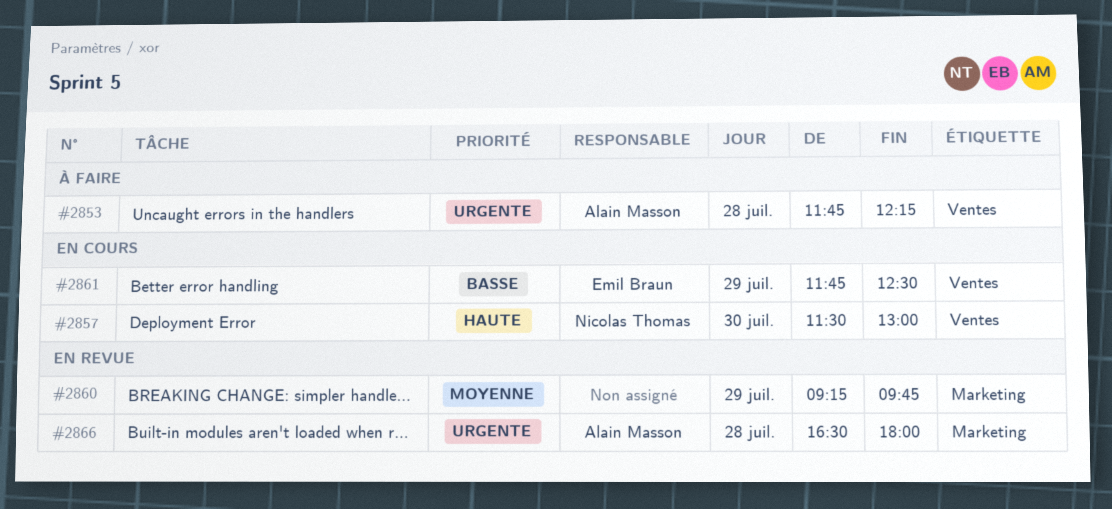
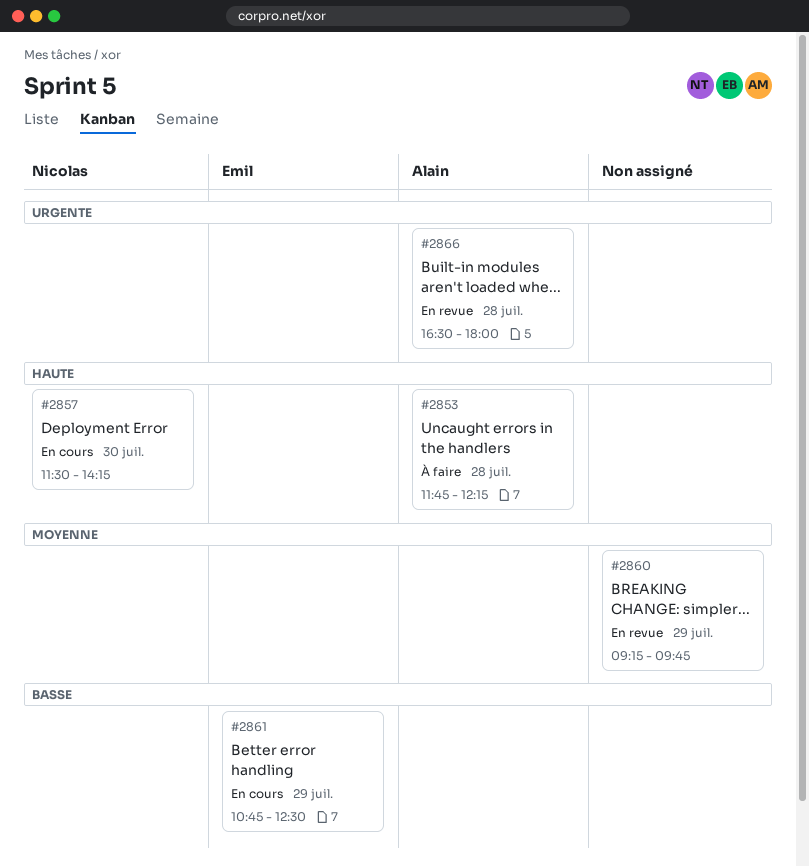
#2853, priority: Urgente -> Haute
#2857, ends: 13:00 -> 14:15
#2861, begins: 11:45 -> 10:45

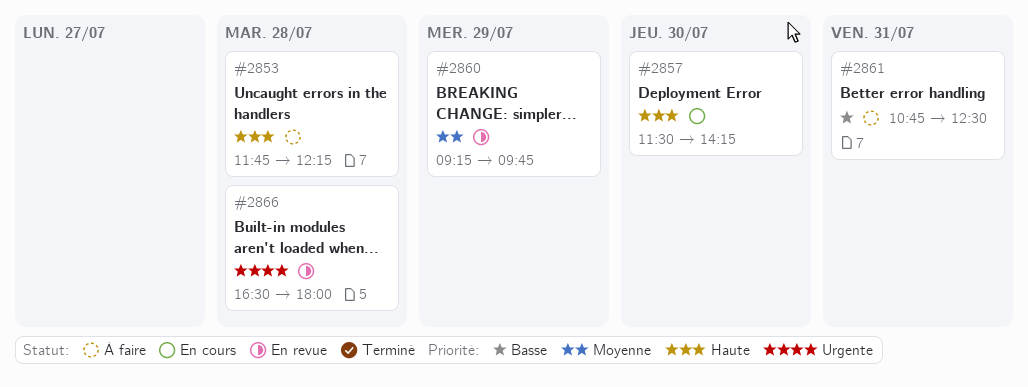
#2861, status: En cours -> À faire
#2861, day: Jul 29 -> Jul 31

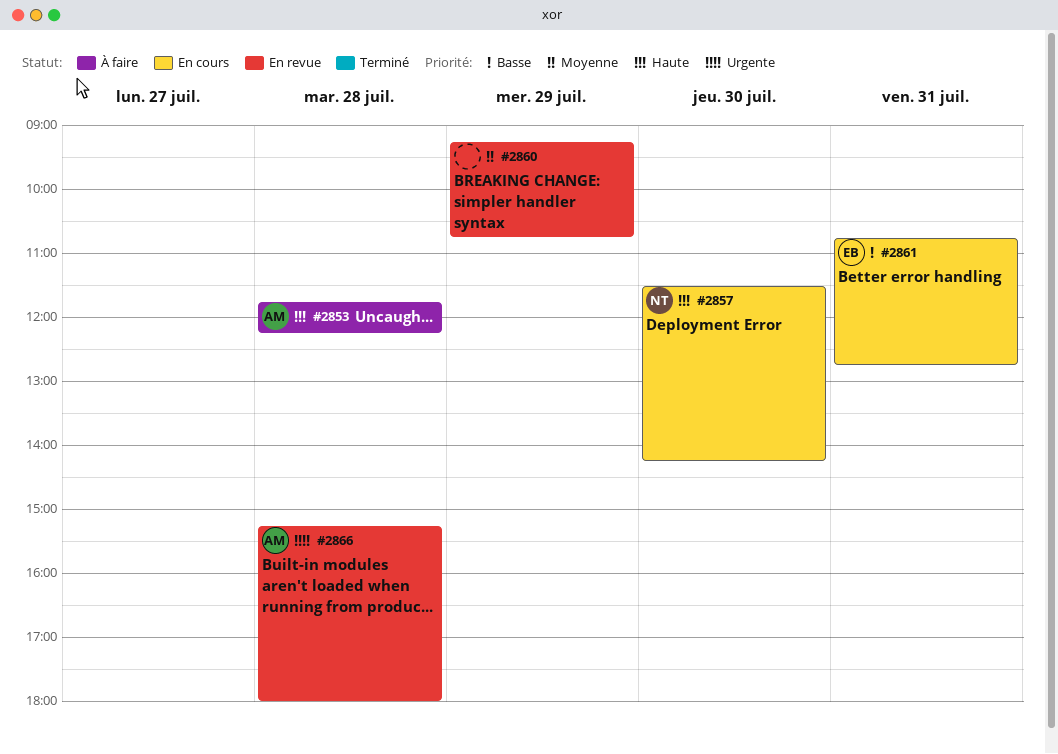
#2860, ends: 09:45 -> 10:45
#2861, status: À faire -> En cours
#2861, ends: 12:30 -> 12:45
#2866, begins: 16:30 -> 15:15

